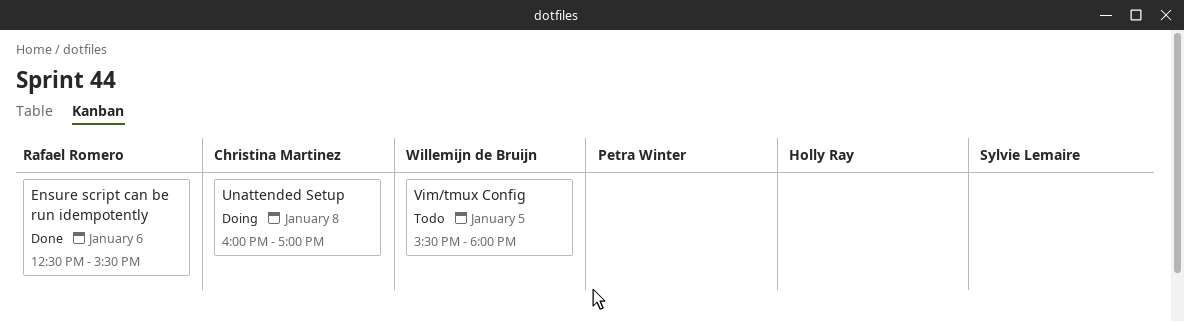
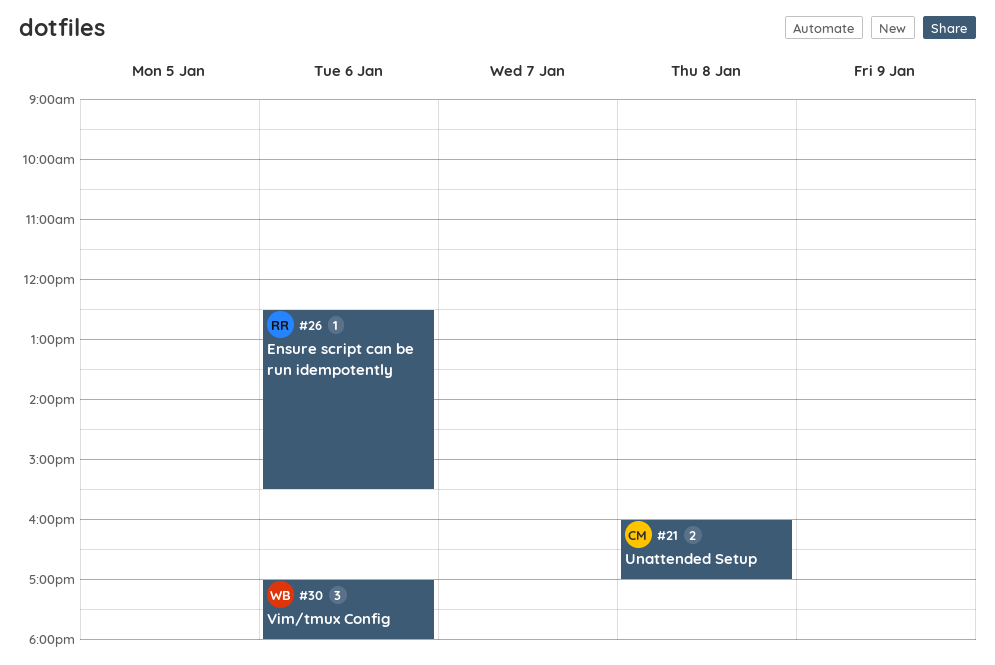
Vim/tmux Config, day: Jan 5 -> Jan 6
Vim/tmux Config, begins: 15:30 -> 17:00

